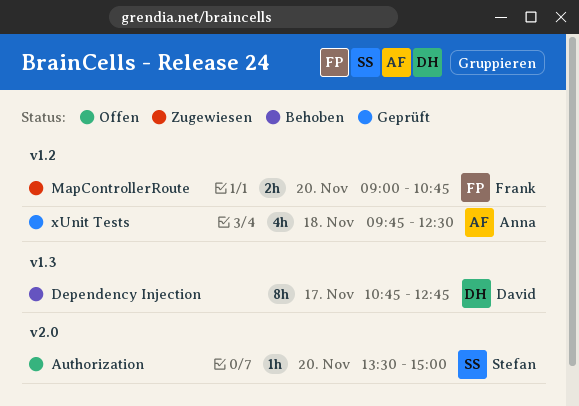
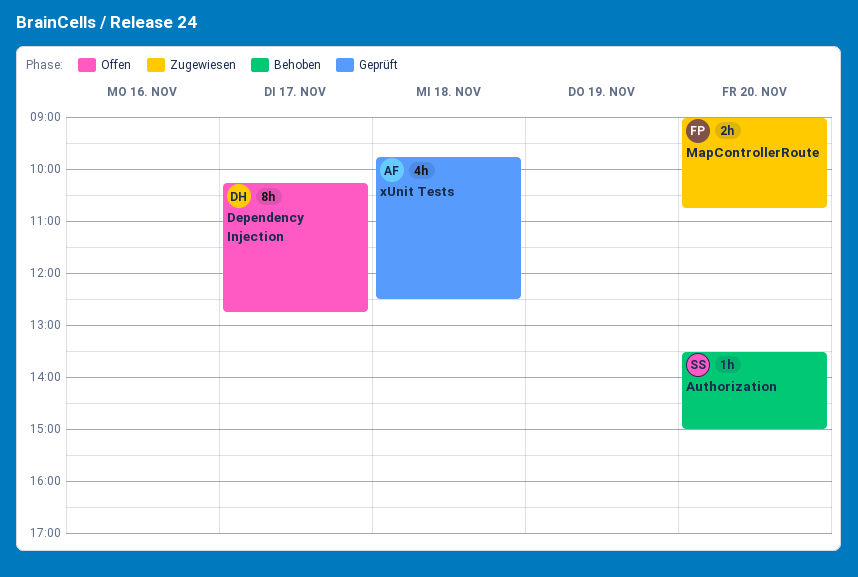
Authorization, status: Offen -> Behoben
Dependency Injection, status: Behoben -> Offen
Dependency Injection, begins: 10:45 -> 10:15

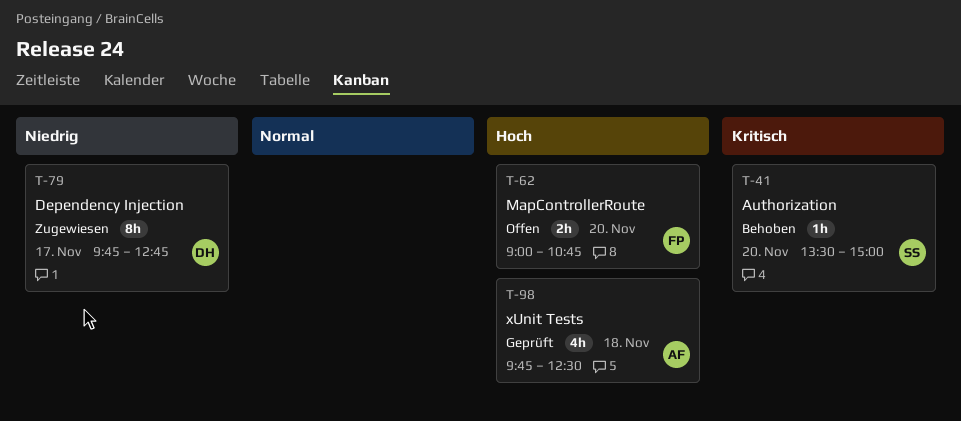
Dependency Injection, status: Offen -> Zugewiesen
Dependency Injection, begins: 10:15 -> 09:45
MapControllerRoute, status: Zugewiesen -> Offen

